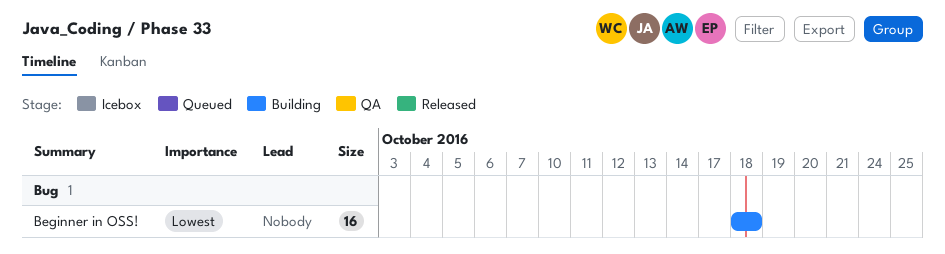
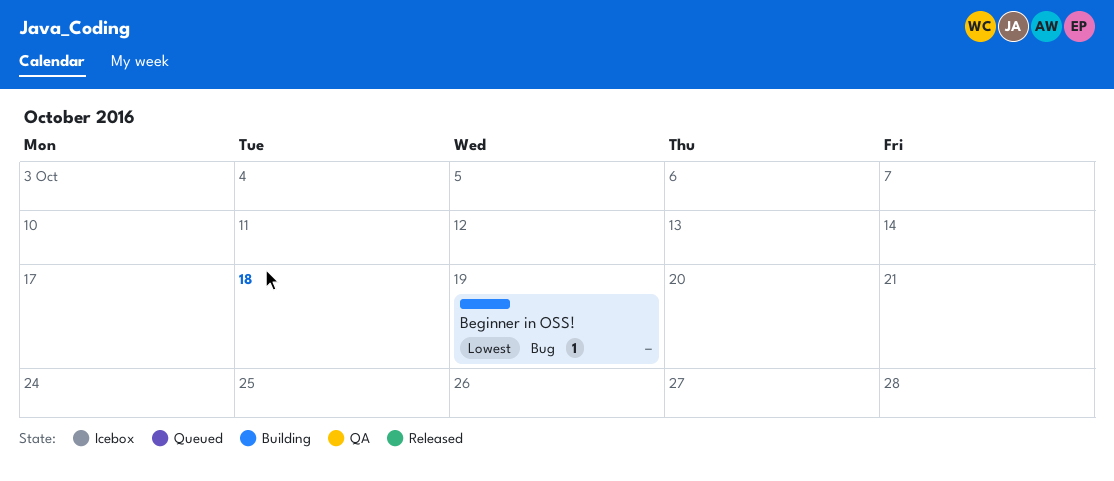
Beginner in OSS!, estimate: 16 -> 1
Beginner in OSS!, due: Oct 18 -> Oct 19

